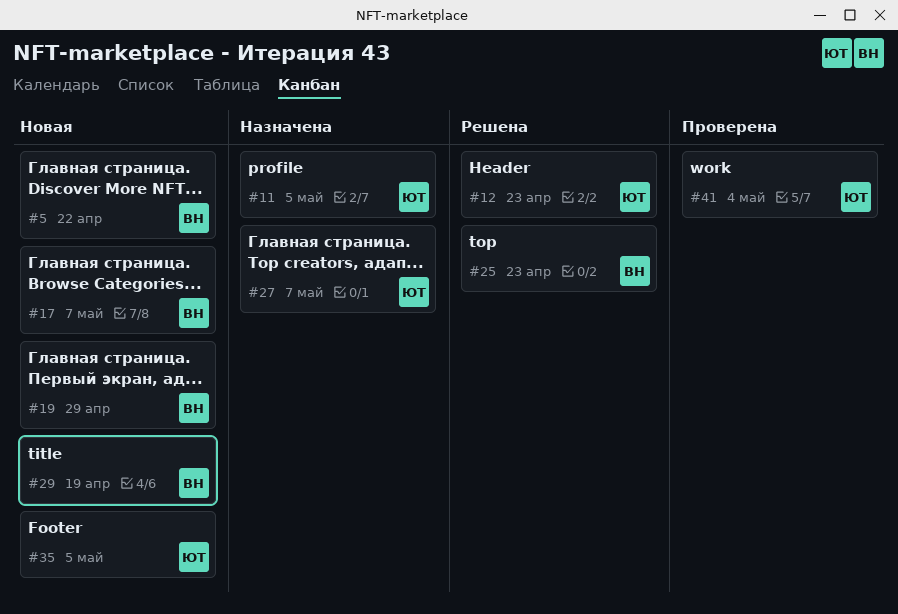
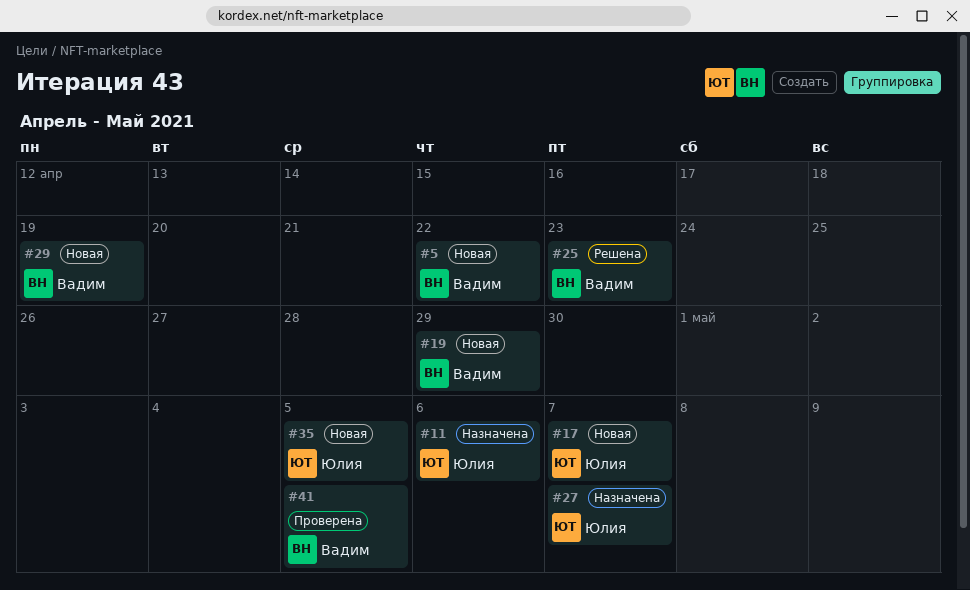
#11, due: May 5 -> May 6
#12: present -> none
#17, owner: Вадим -> Юлия
#41, owner: Юлия -> Вадим
#41, due: May 4 -> May 5

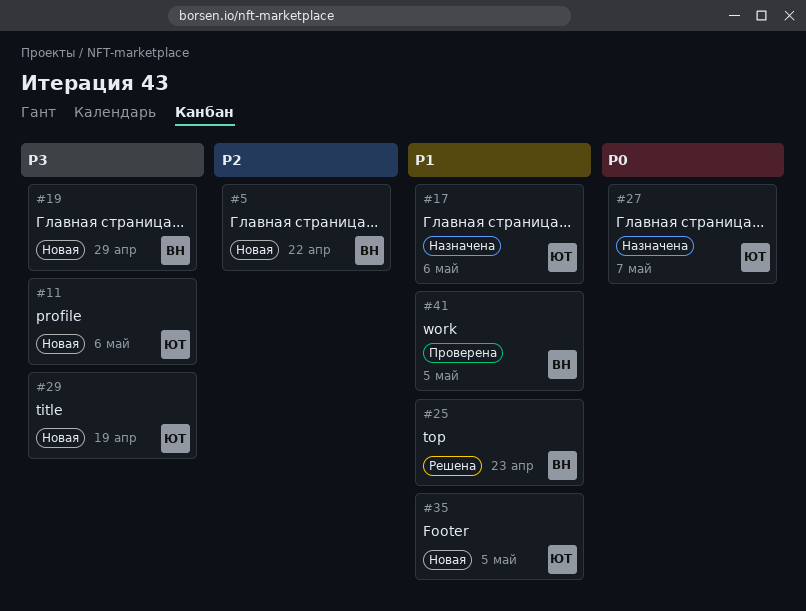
#11, status: Назначена -> Новая
#17, status: Новая -> Назначена
#17, due: May 7 -> May 6
#29, owner: Вадим -> Юлия

